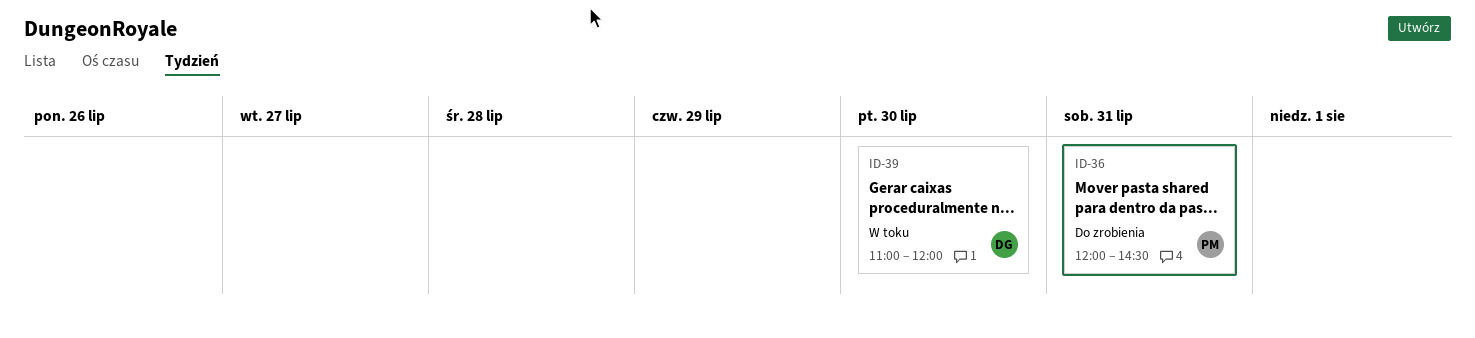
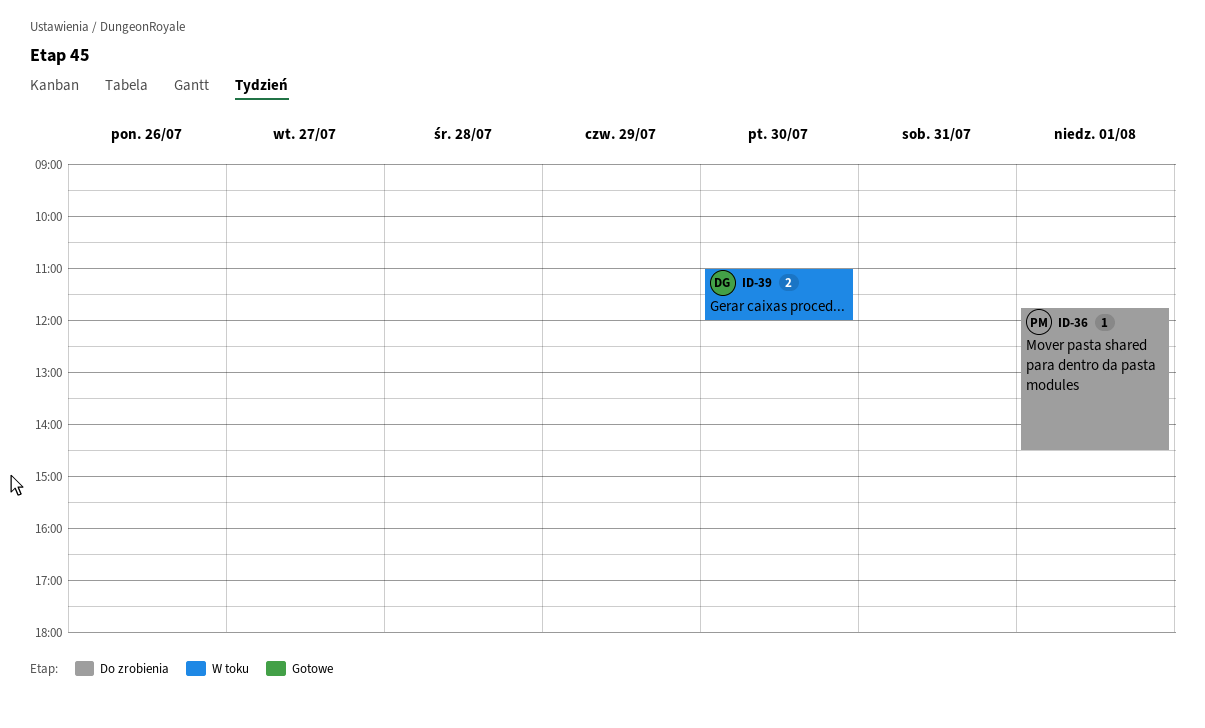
ID-36, day: Jul 31 -> Aug 1
ID-36, begins: 12:00 -> 11:45

